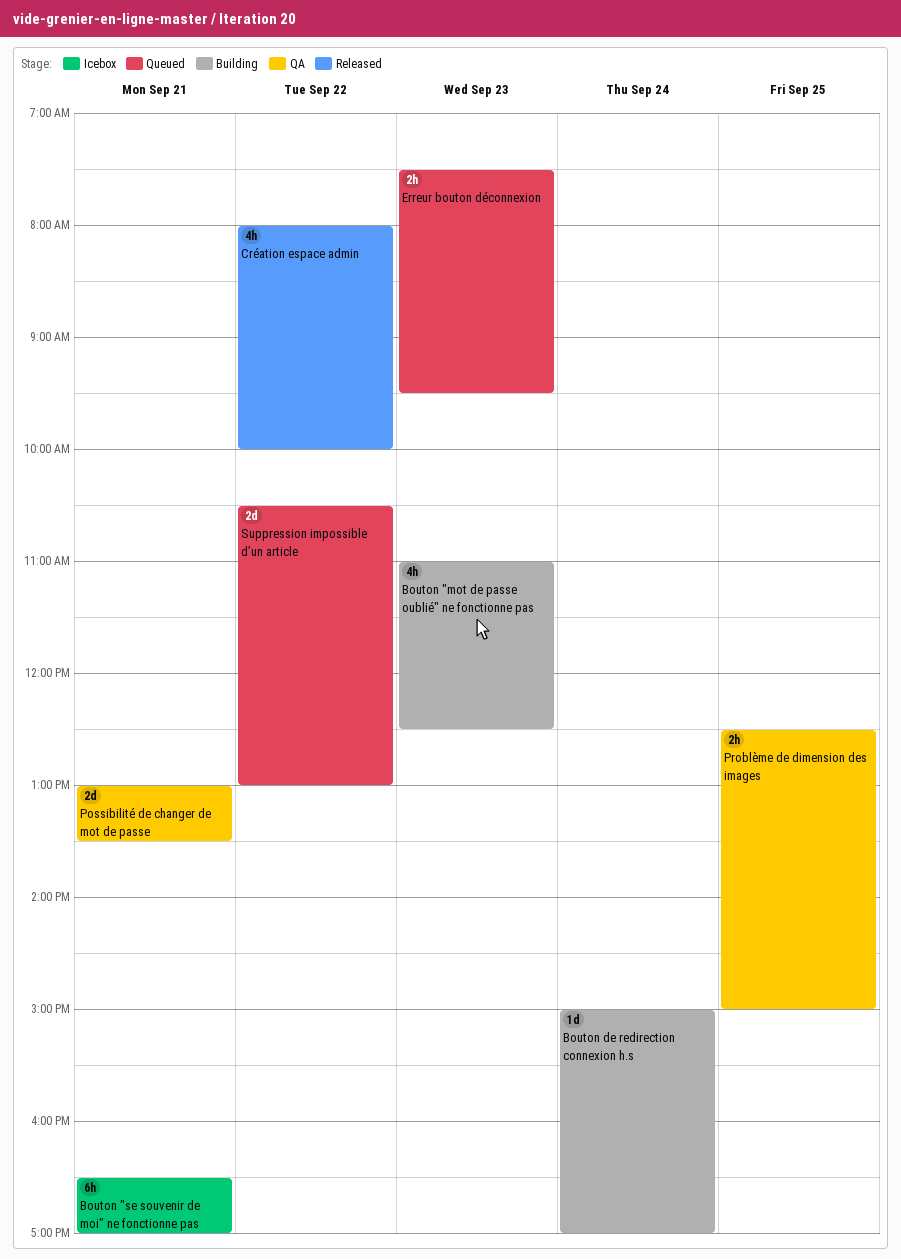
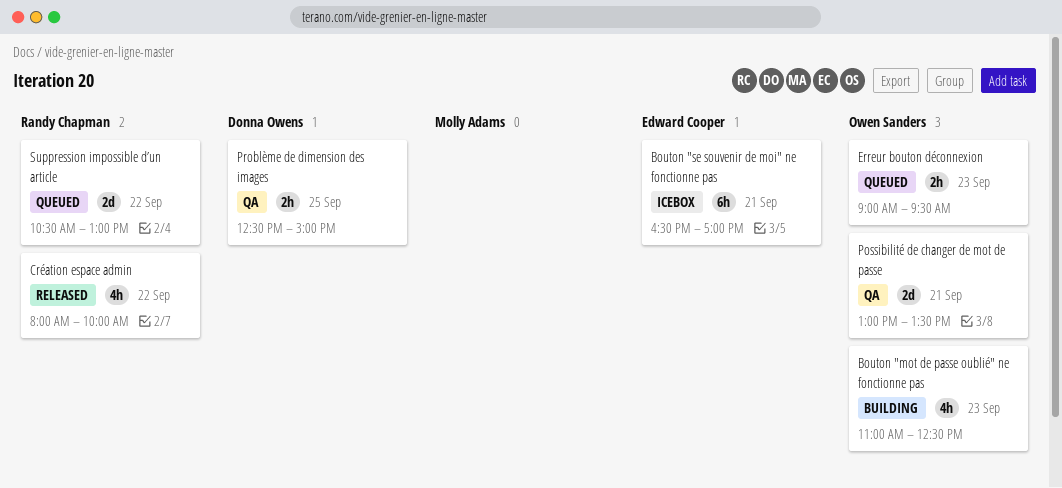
Bouton de redirection connexion h.s: present -> none
Erreur bouton déconnexion, begins: 07:30 -> 09:00

